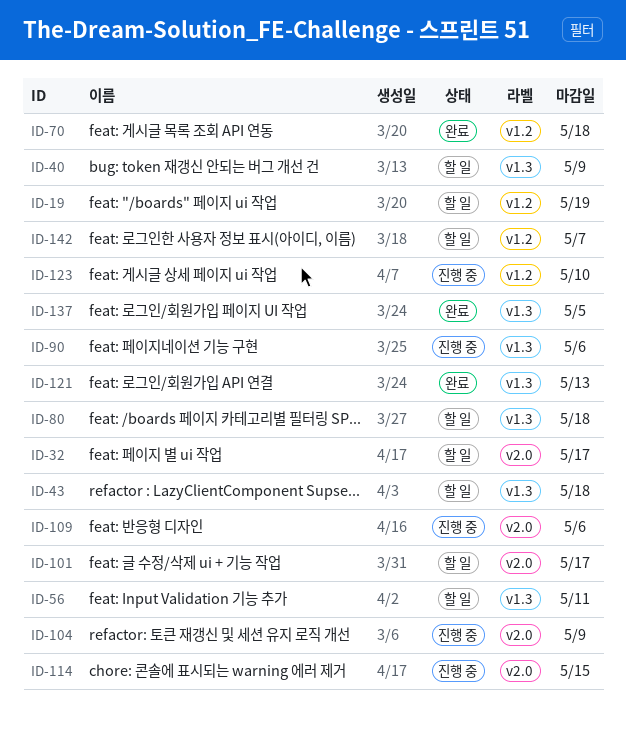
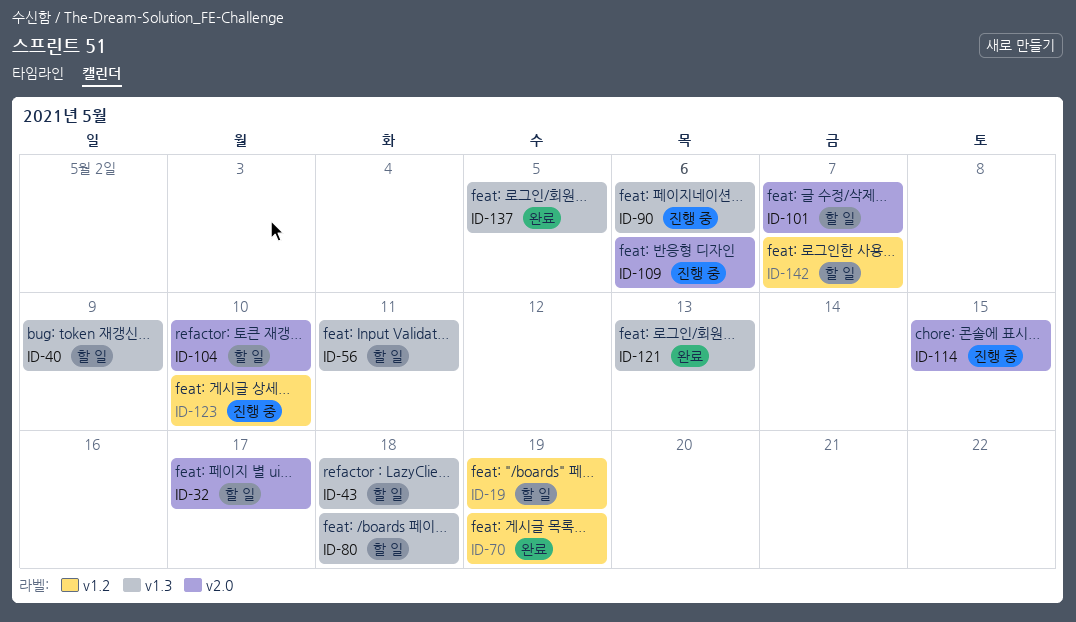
ID-70, due: May 18 -> May 19
ID-101, due: May 17 -> May 7
ID-104, status: 진행 중 -> 할 일
ID-104, due: May 9 -> May 10

